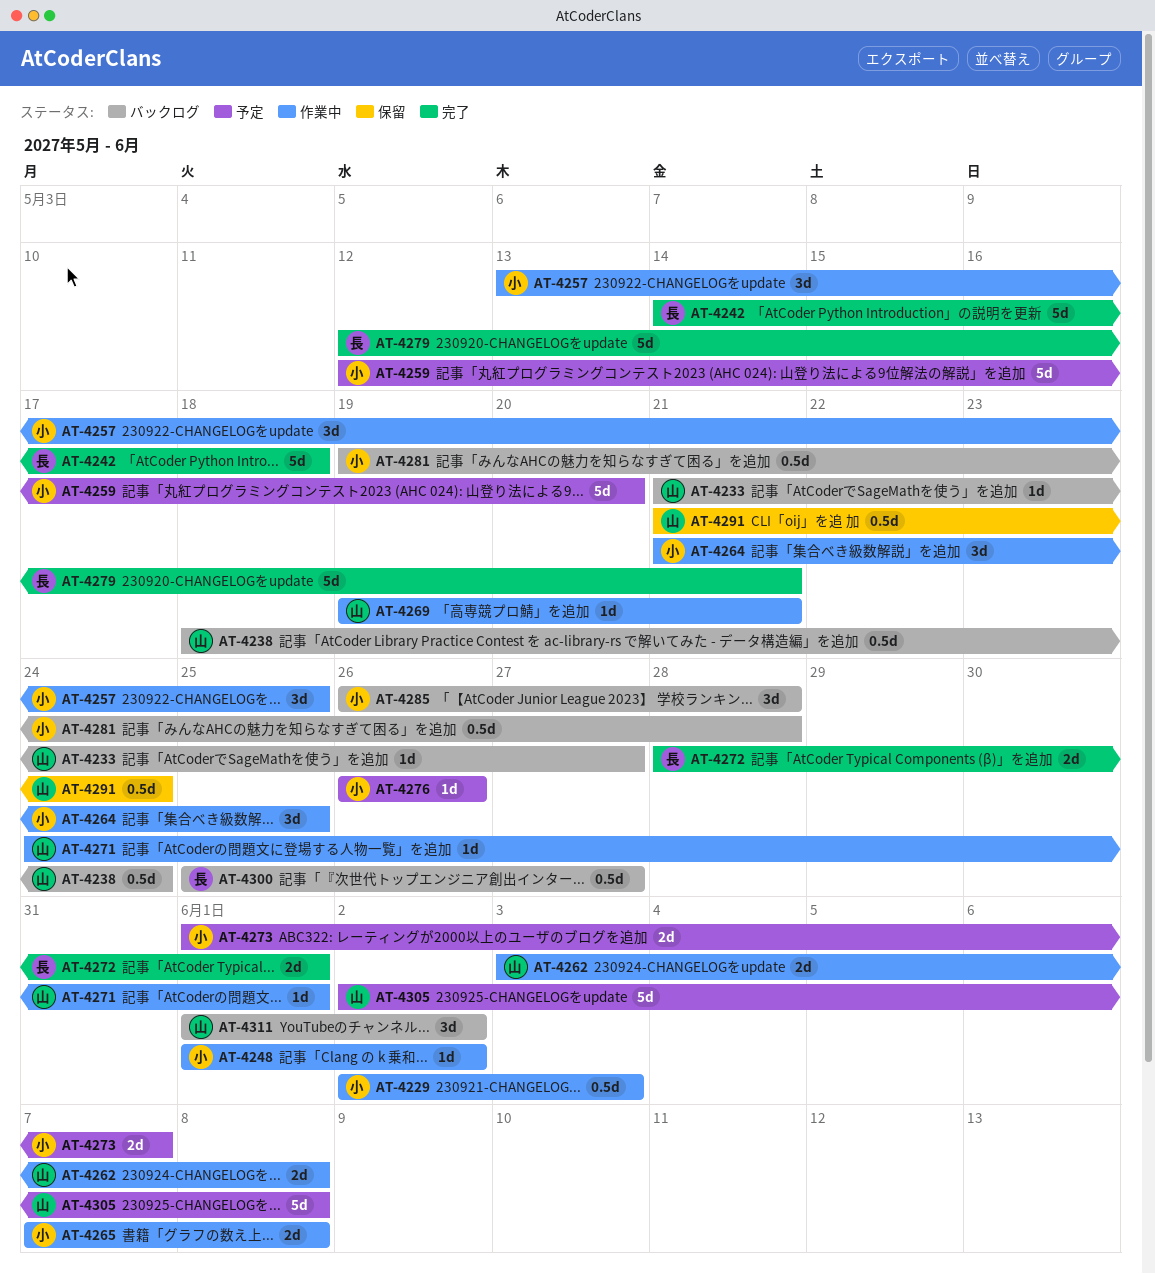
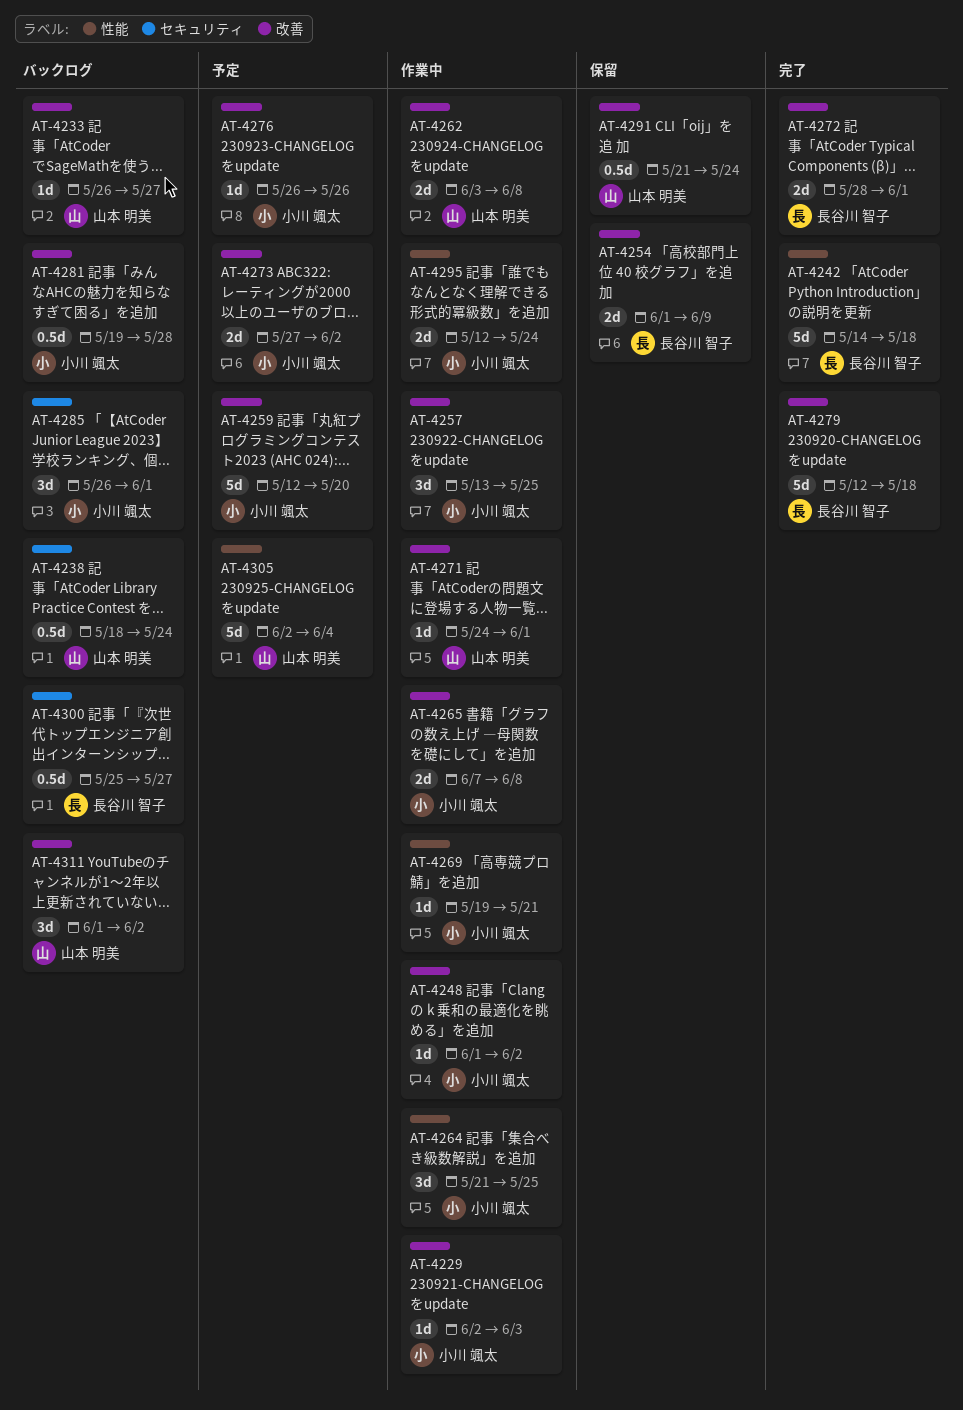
AT-4229, estimate: 0.5d -> 1d
AT-4233, start: May 21 -> May 26
AT-4254: none -> present
AT-4269, owner: 山本 明美 -> 小川 颯太
AT-4273, start: Jun 1 -> May 27
AT-4273, due: Jun 7 -> Jun 2
AT-4279, due: May 21 -> May 18
AT-4285, due: May 28 -> Jun 1
AT-4295: none -> present
AT-4305, due: Jun 8 -> Jun 4

